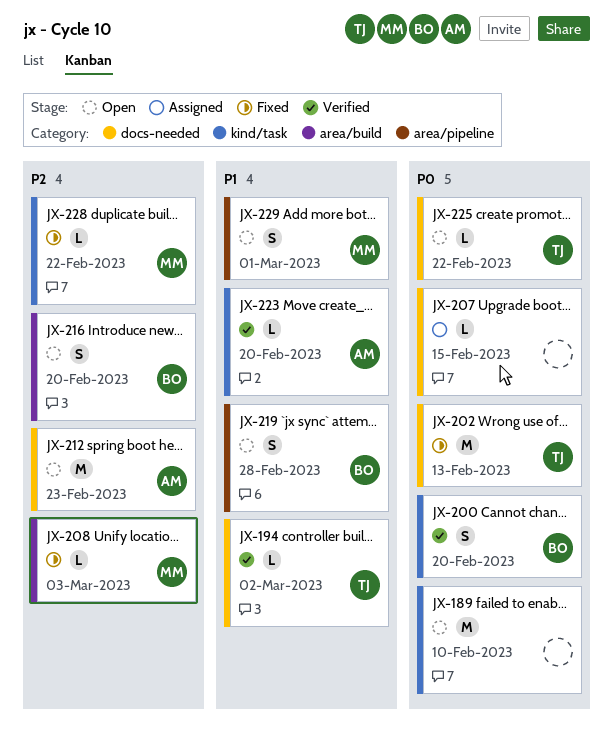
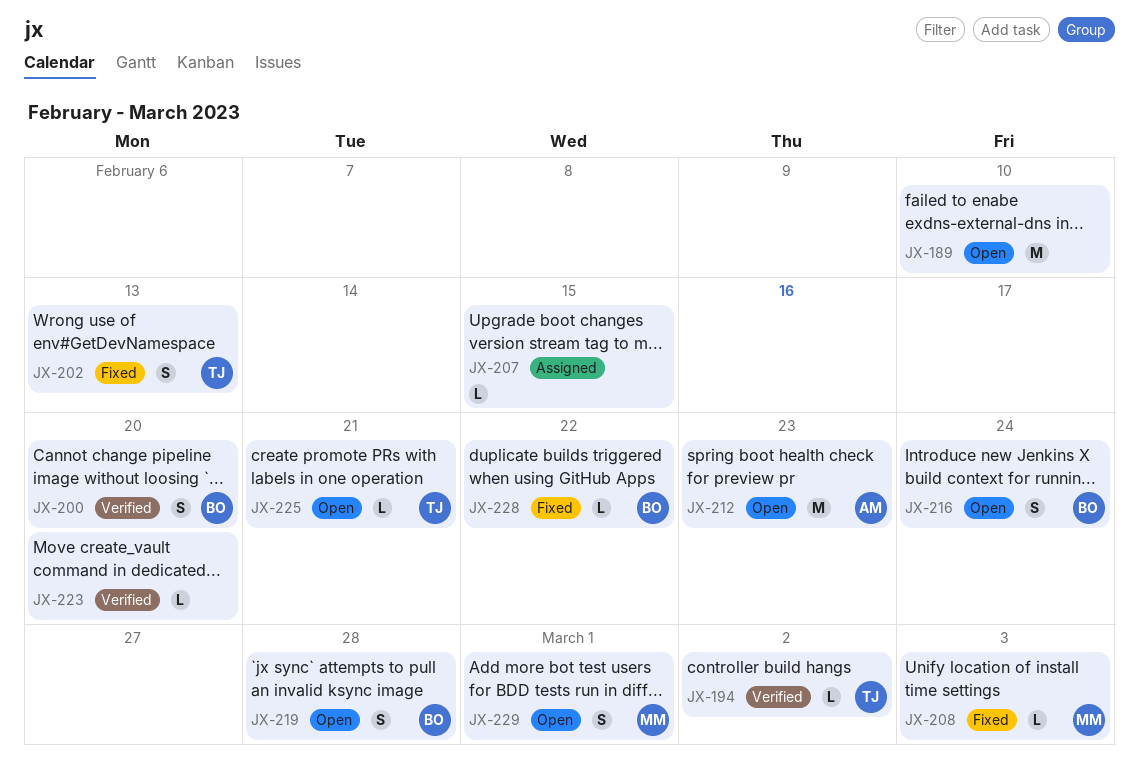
JX-202, estimate: M -> S
JX-216, due: Feb 20 -> Feb 24
JX-223, owner: AM -> none
JX-225, due: Feb 22 -> Feb 21
JX-228, owner: MM -> BO

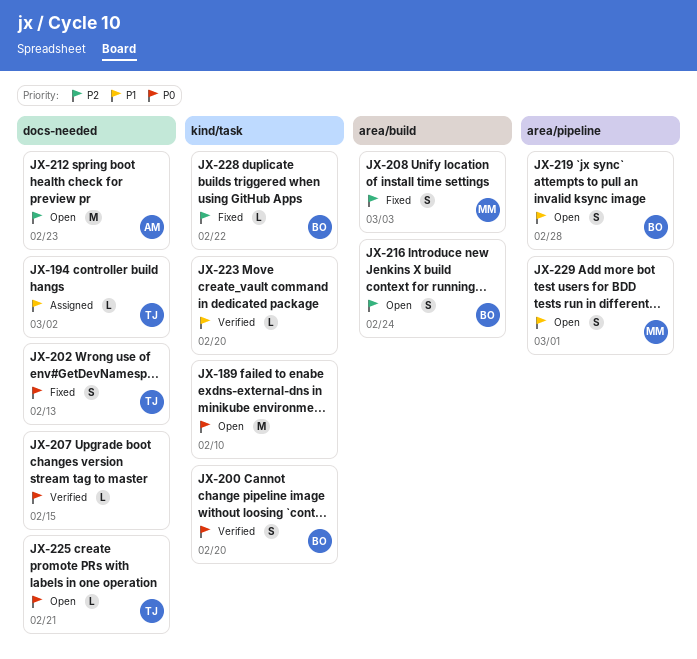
JX-194, status: Verified -> Assigned
JX-207, status: Assigned -> Verified
JX-208, estimate: L -> S

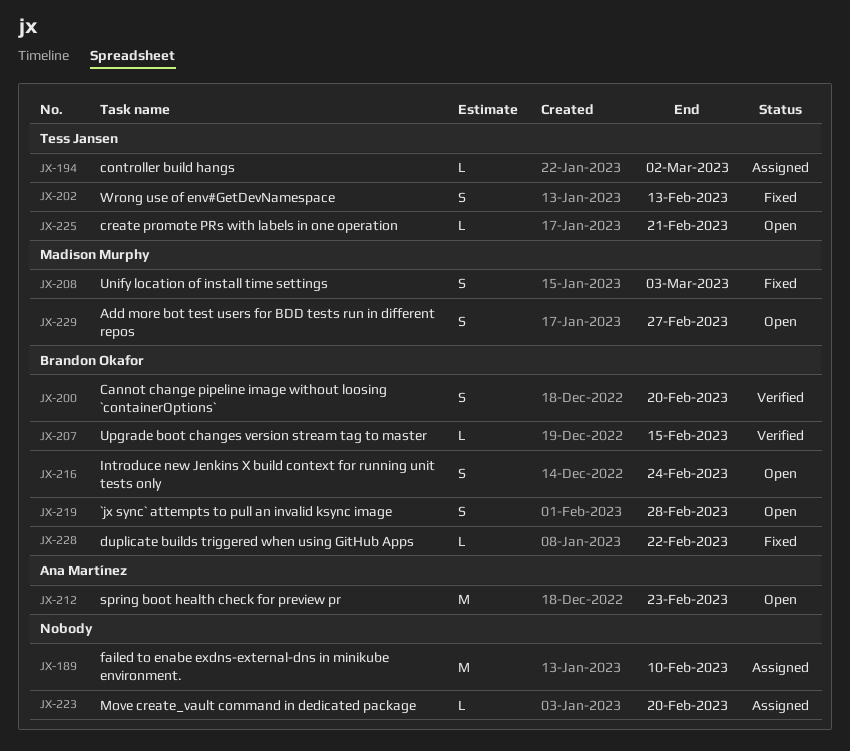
JX-189, status: Open -> Assigned
JX-207, owner: none -> Brandon Okafor
JX-223, status: Verified -> Assigned
JX-229, due: Mar 1 -> Feb 27

